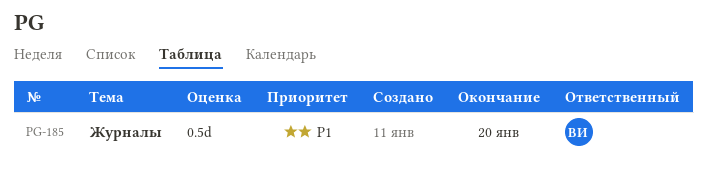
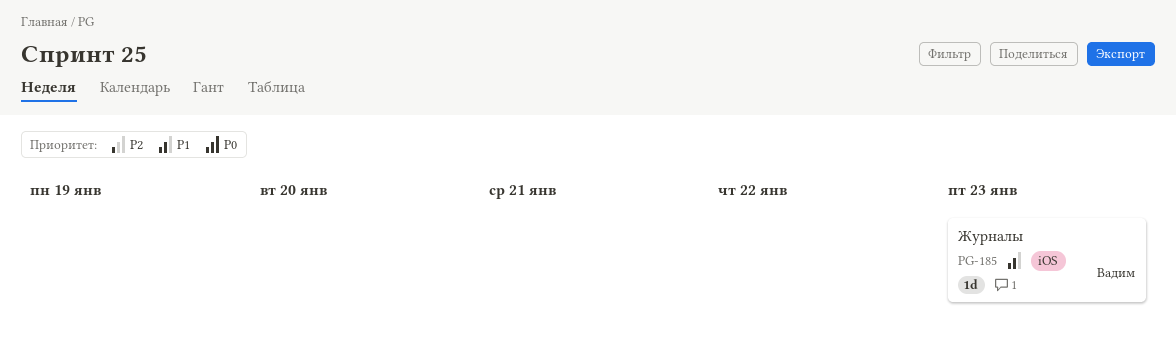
PG-185, estimate: 0.5d -> 1d
PG-185, due: Jan 20 -> Jan 23

